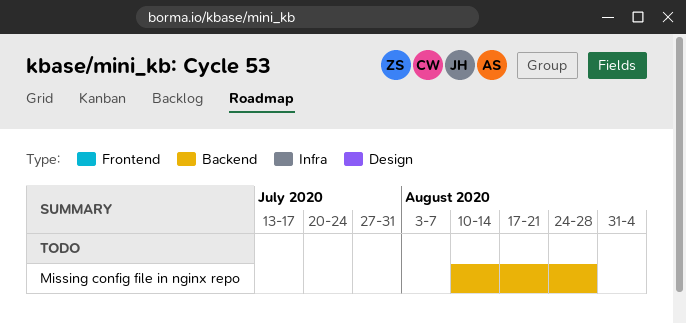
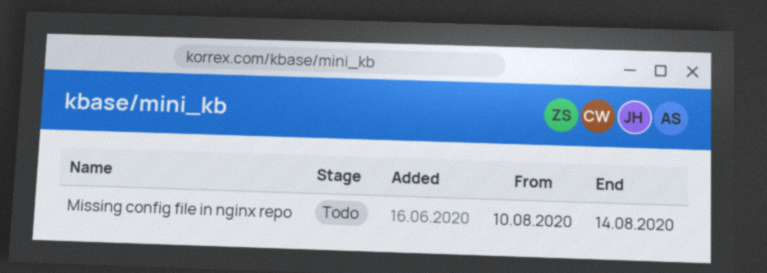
Missing config file in nginx repo, due: Aug 28 -> Aug 14

